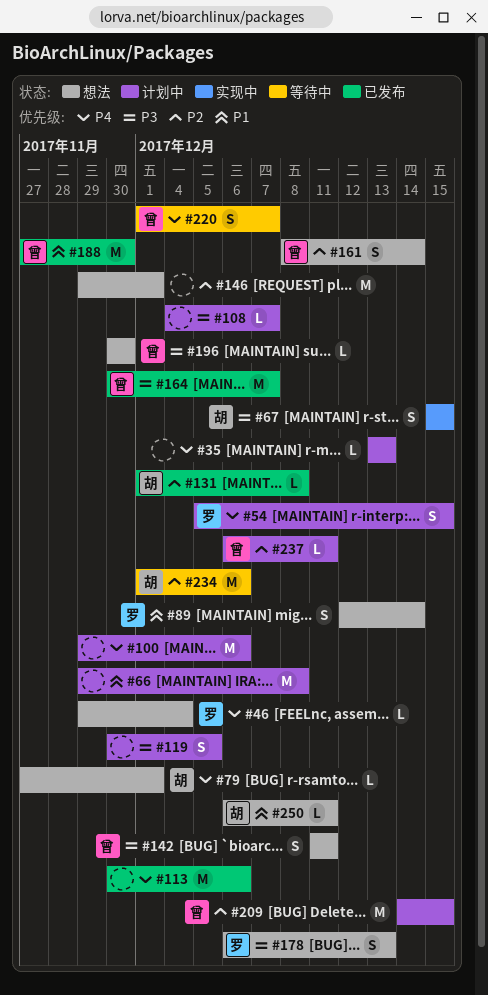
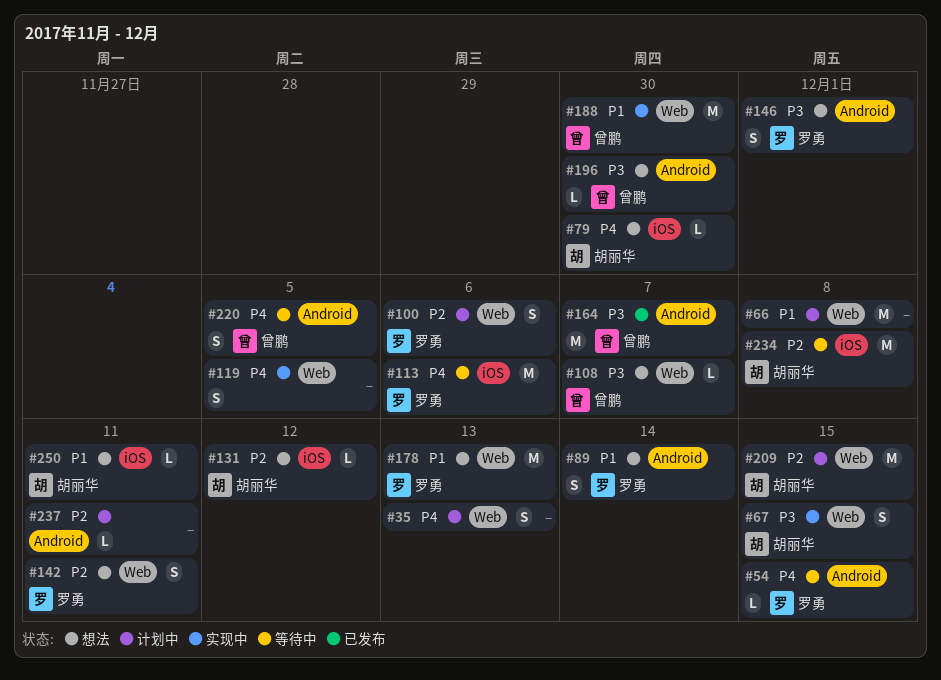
#35, estimate: L -> S
#46: present -> none
#54, status: 计划中 -> 等待中
#54, estimate: S -> L
#79, due: Dec 1 -> Nov 30
#100, owner: none -> 罗勇
#100, priority: P4 -> P2
#100, estimate: M -> S
#108, status: 计划中 -> 想法
#108, owner: none -> 曾鹏
#113, status: 已发布 -> 等待中
#113, owner: none -> 罗勇
#119, status: 计划中 -> 实现中
#119, priority: P3 -> P4
#131, status: 已发布 -> 想法
#131, due: Dec 8 -> Dec 12
#142, owner: 曾鹏 -> 罗勇
#142, priority: P3 -> P2
#146, owner: none -> 罗勇
#146, priority: P2 -> P3
#146, estimate: M -> S
#161: present -> none
#178, priority: P3 -> P1
#178, estimate: S -> M
#188, status: 已发布 -> 实现中
#209, owner: 曾鹏 -> 胡丽华
#220, due: Dec 7 -> Dec 5
#234, due: Dec 6 -> Dec 8
#237, owner: 曾鹏 -> none

